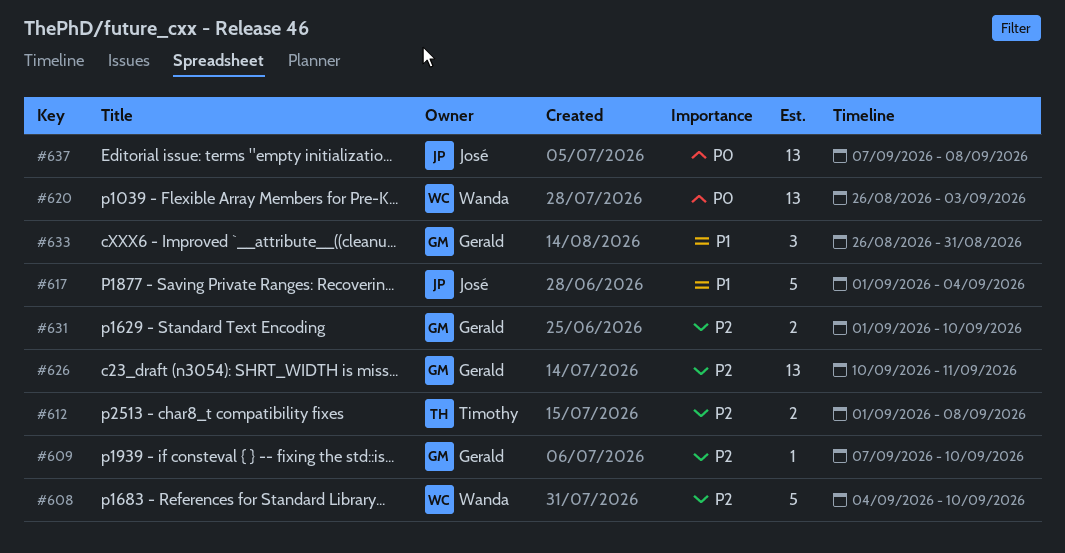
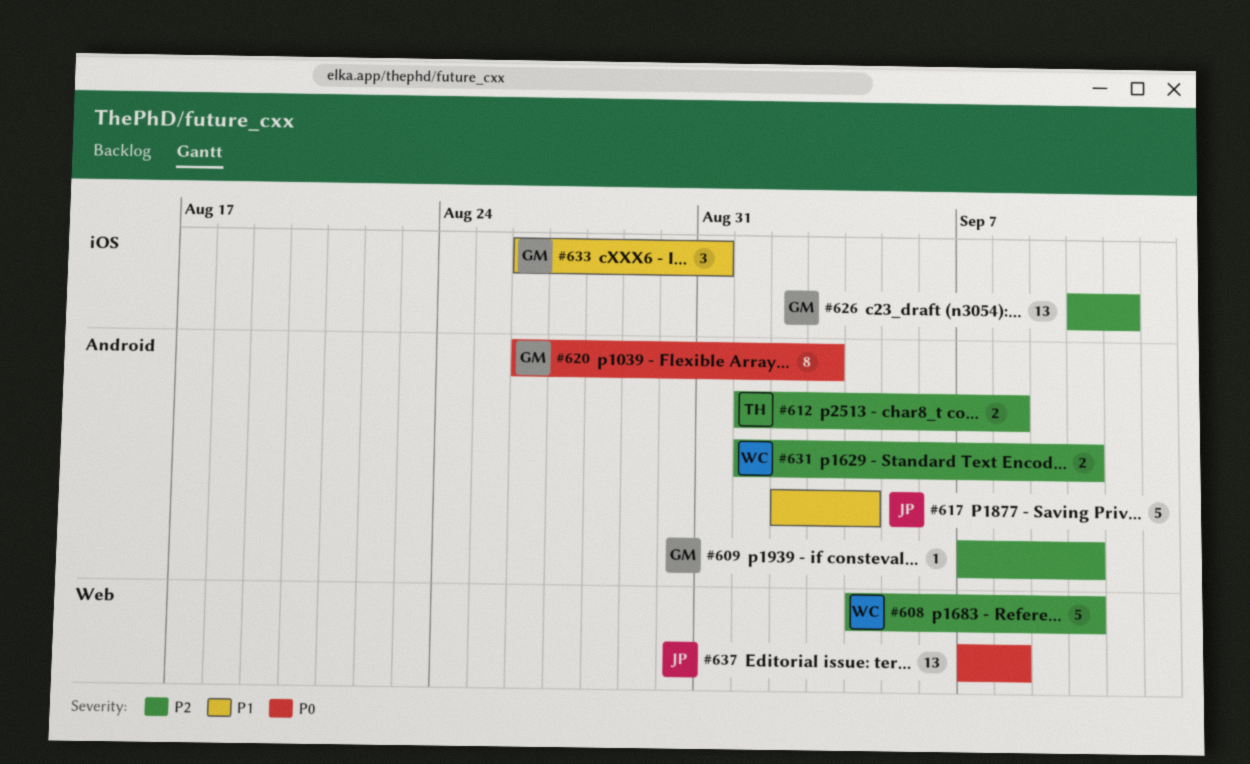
#617, start: Sep 1 -> Sep 2
#620, owner: Wanda -> Gerald
#620, estimate: 13 -> 8
#631, owner: Gerald -> Wanda

